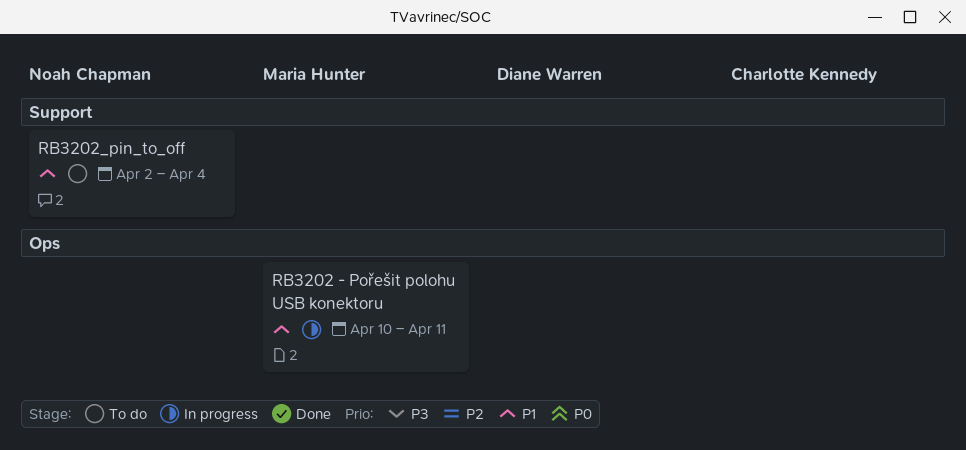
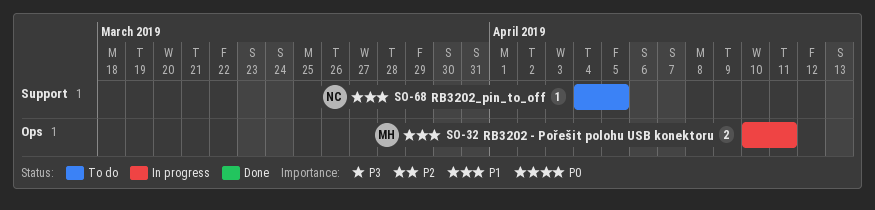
RB3202_pin_to_off, start: Apr 2 -> Apr 4
RB3202_pin_to_off, due: Apr 4 -> Apr 5

